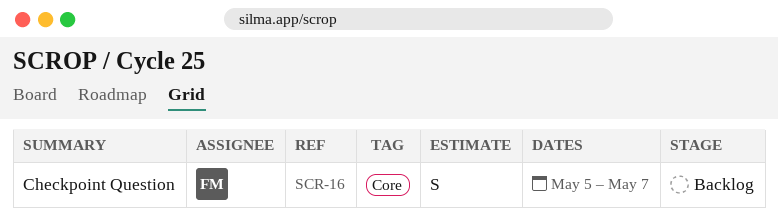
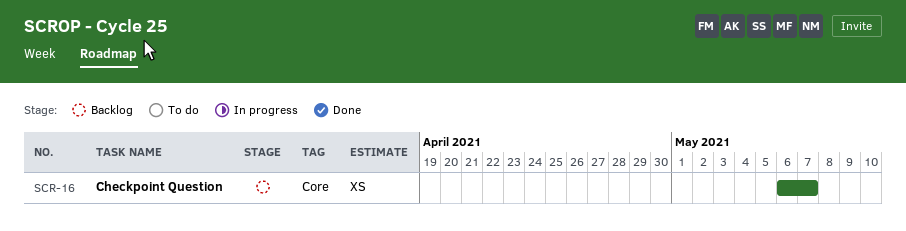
SCR-16, estimate: S -> XS
SCR-16, start: May 5 -> May 6

